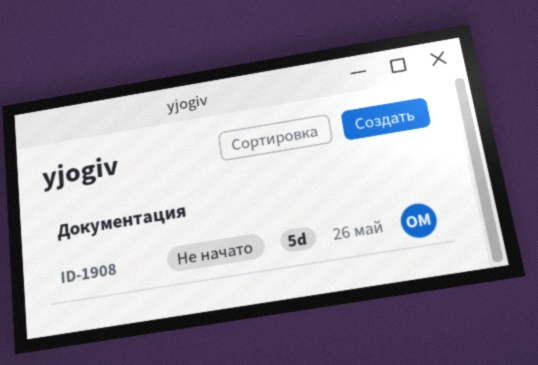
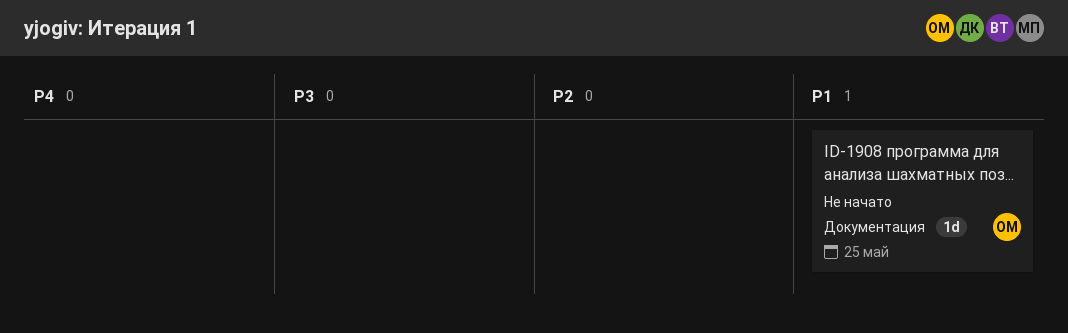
ID-1908, estimate: 5d -> 1d
ID-1908, due: May 26 -> May 25

